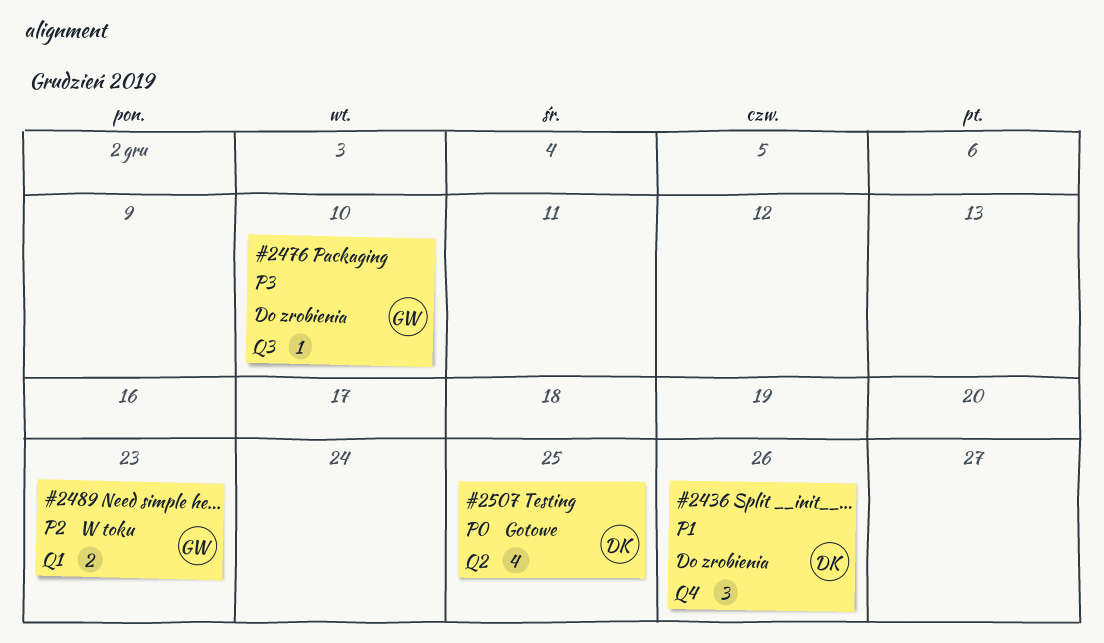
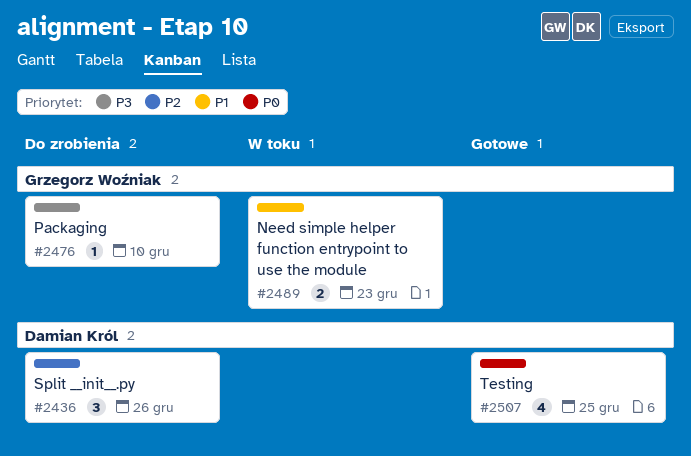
#2436, priority: P1 -> P2
#2489, priority: P2 -> P1

